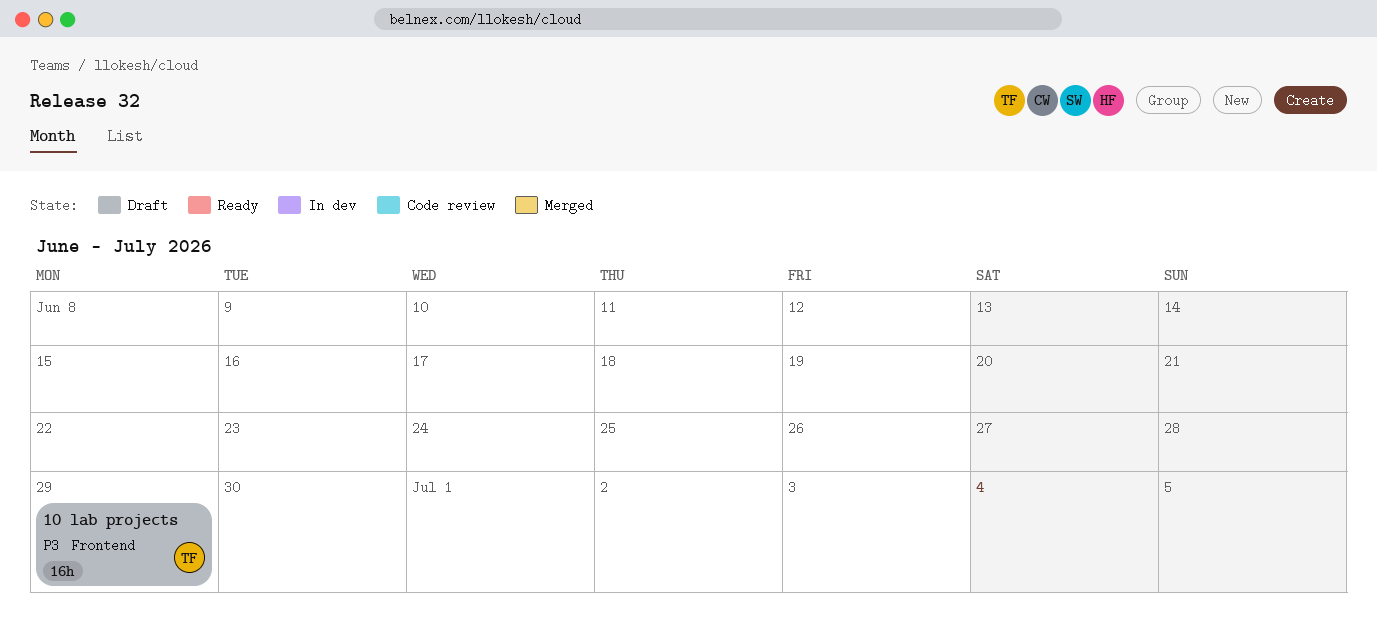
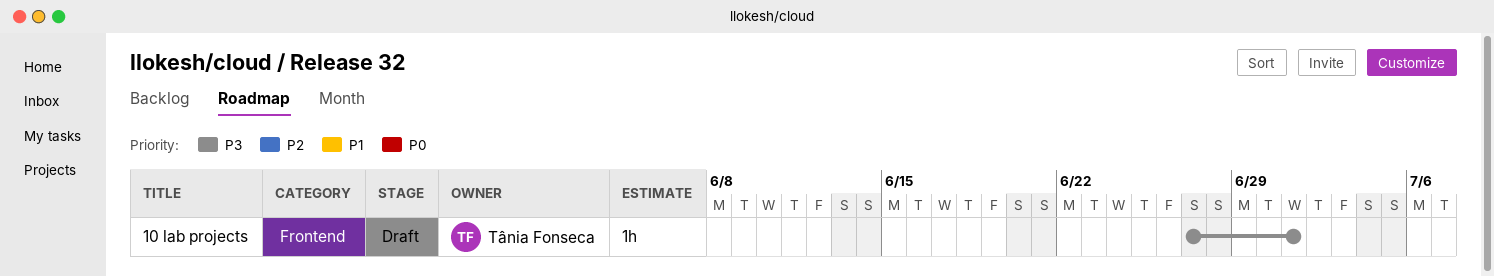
10 lab projects, estimate: 16h -> 1h
10 lab projects, due: Jun 29 -> Jul 1

